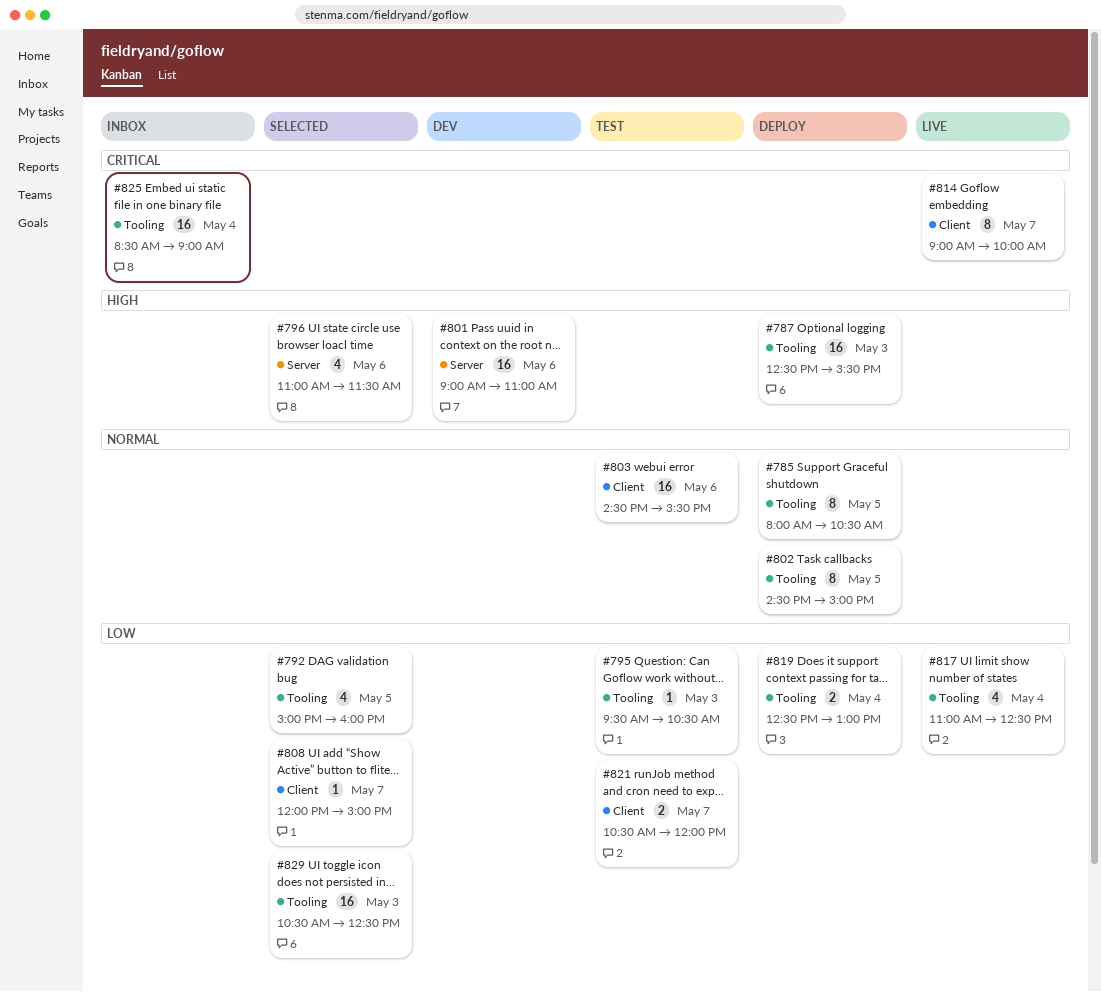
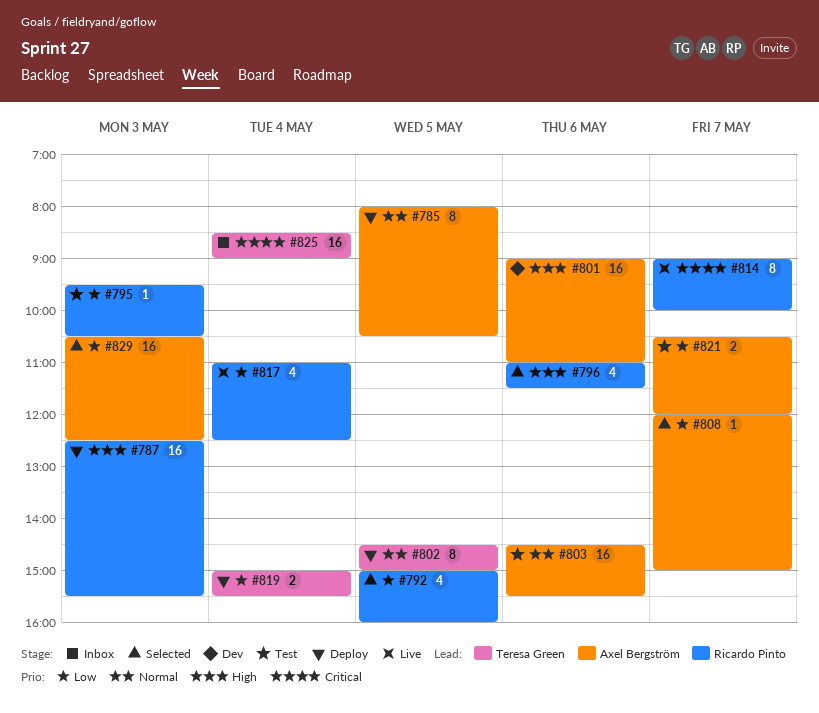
#819, begins: 12:30 -> 15:00
#819, ends: 13:00 -> 15:30

